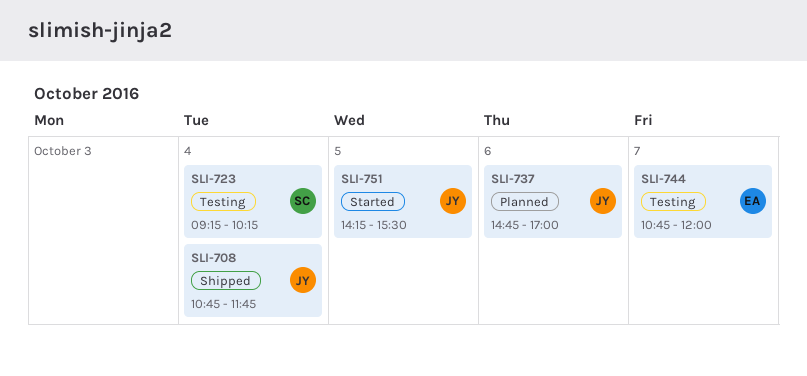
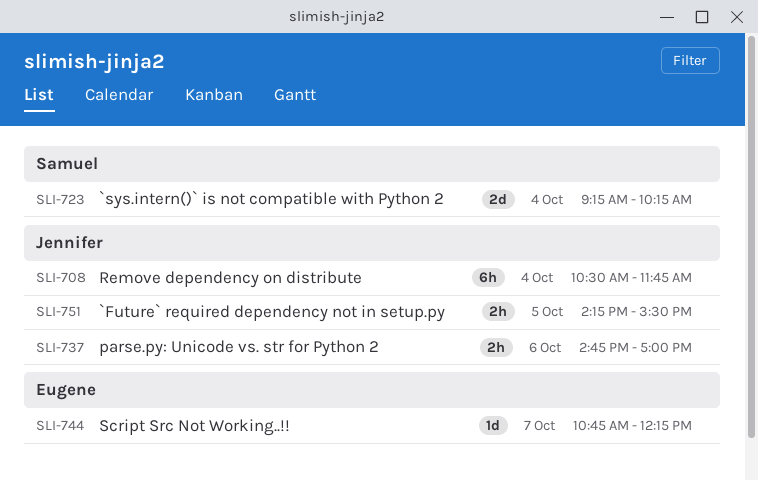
SLI-708, begins: 10:45 -> 10:30
SLI-744, ends: 12:00 -> 12:15

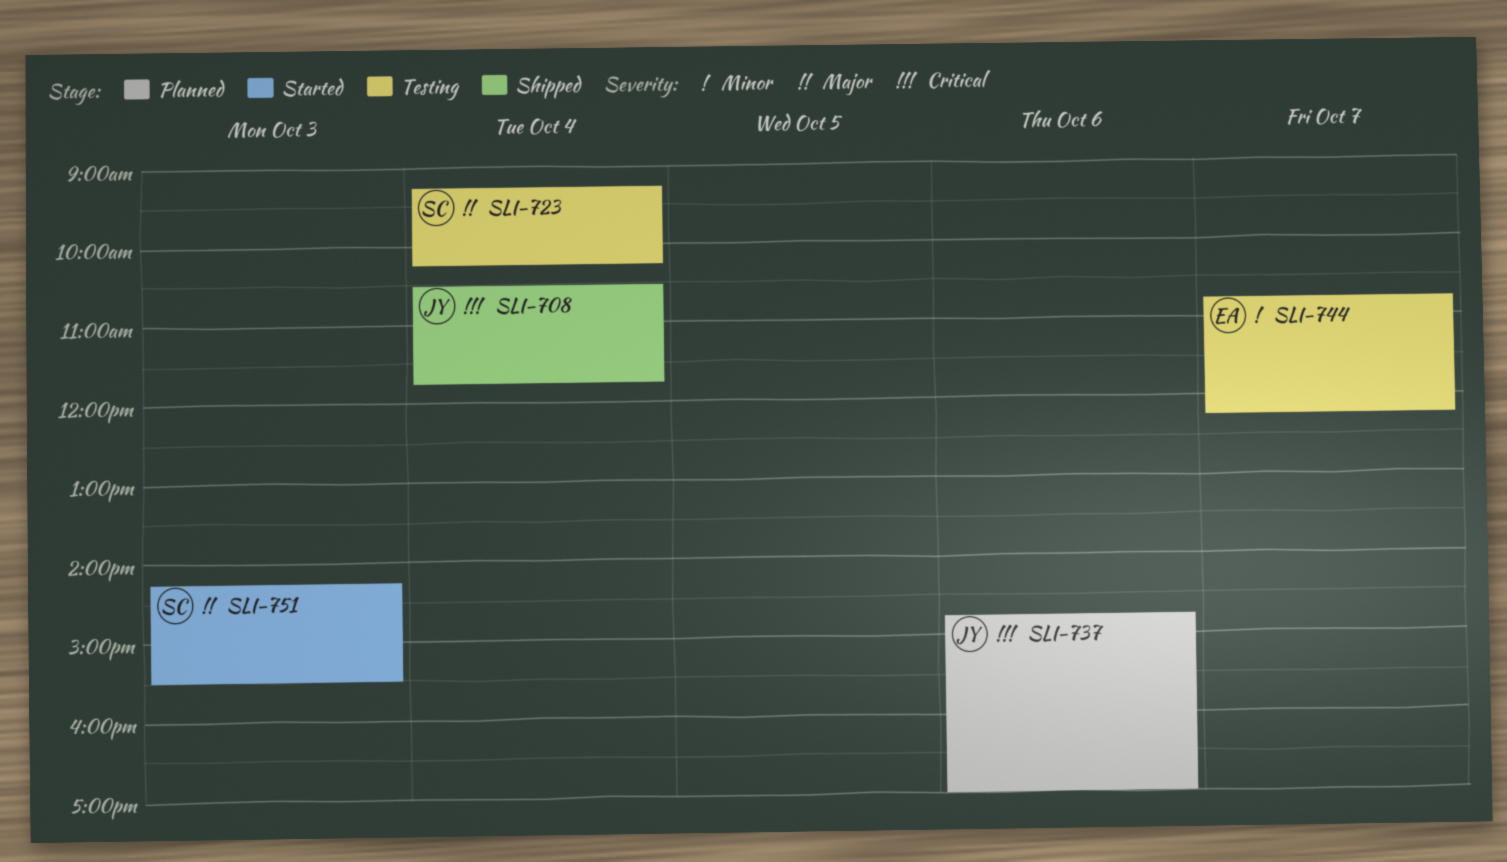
SLI-751, owner: Jennifer -> Samuel
SLI-751, day: Oct 5 -> Oct 3

